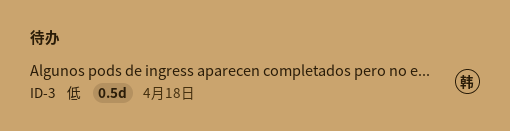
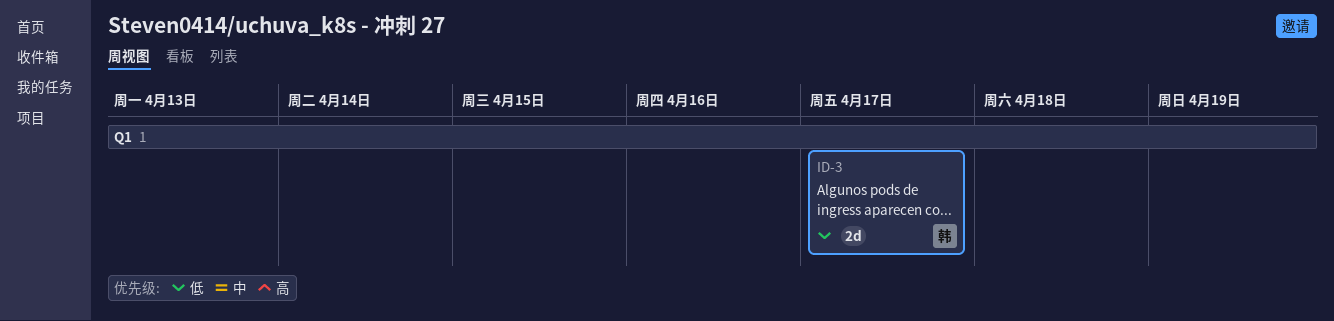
ID-3, estimate: 0.5d -> 2d
ID-3, due: Apr 18 -> Apr 17

